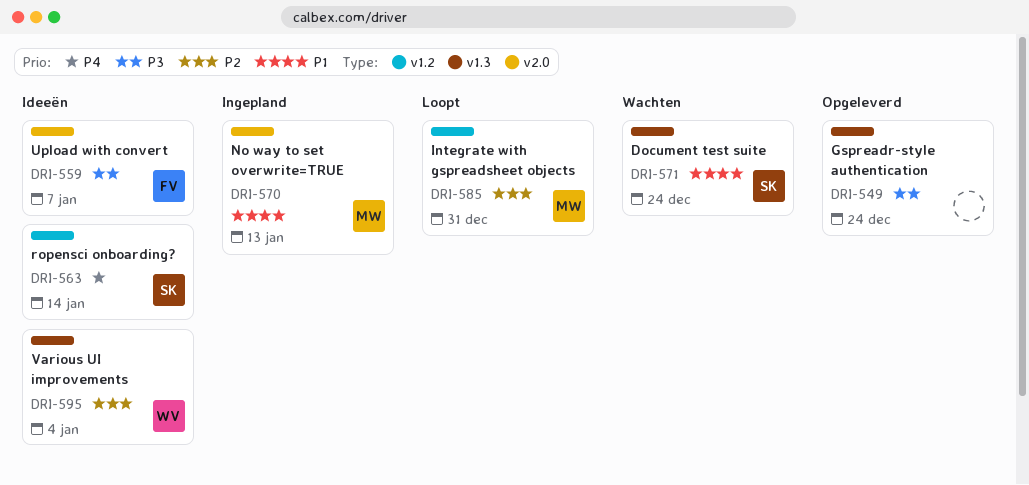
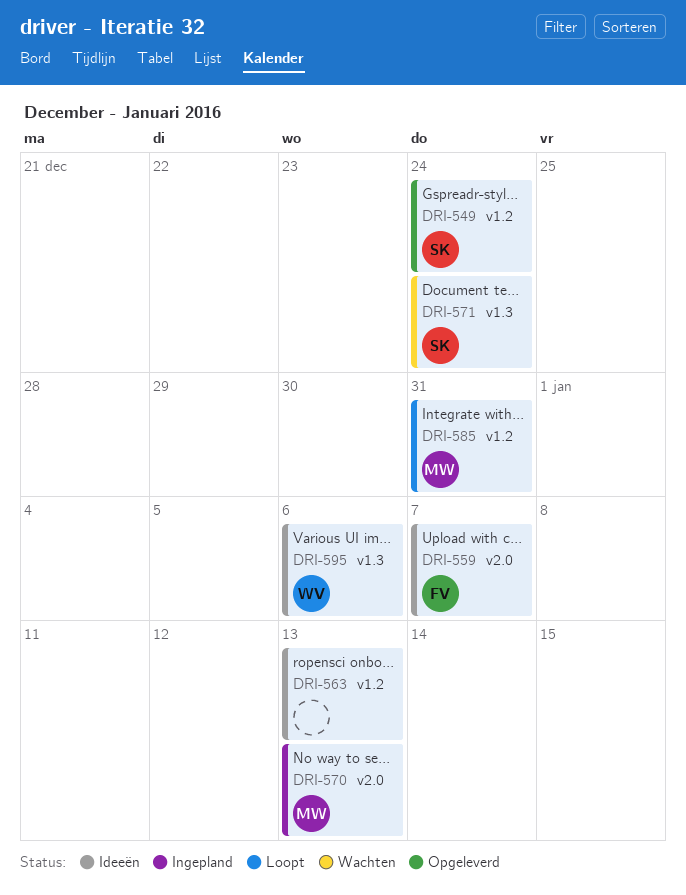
DRI-549, owner: none -> SK
DRI-549, label: v1.3 -> v1.2
DRI-563, owner: SK -> none
DRI-563, due: Jan 14 -> Jan 13
DRI-595, due: Jan 4 -> Jan 6

